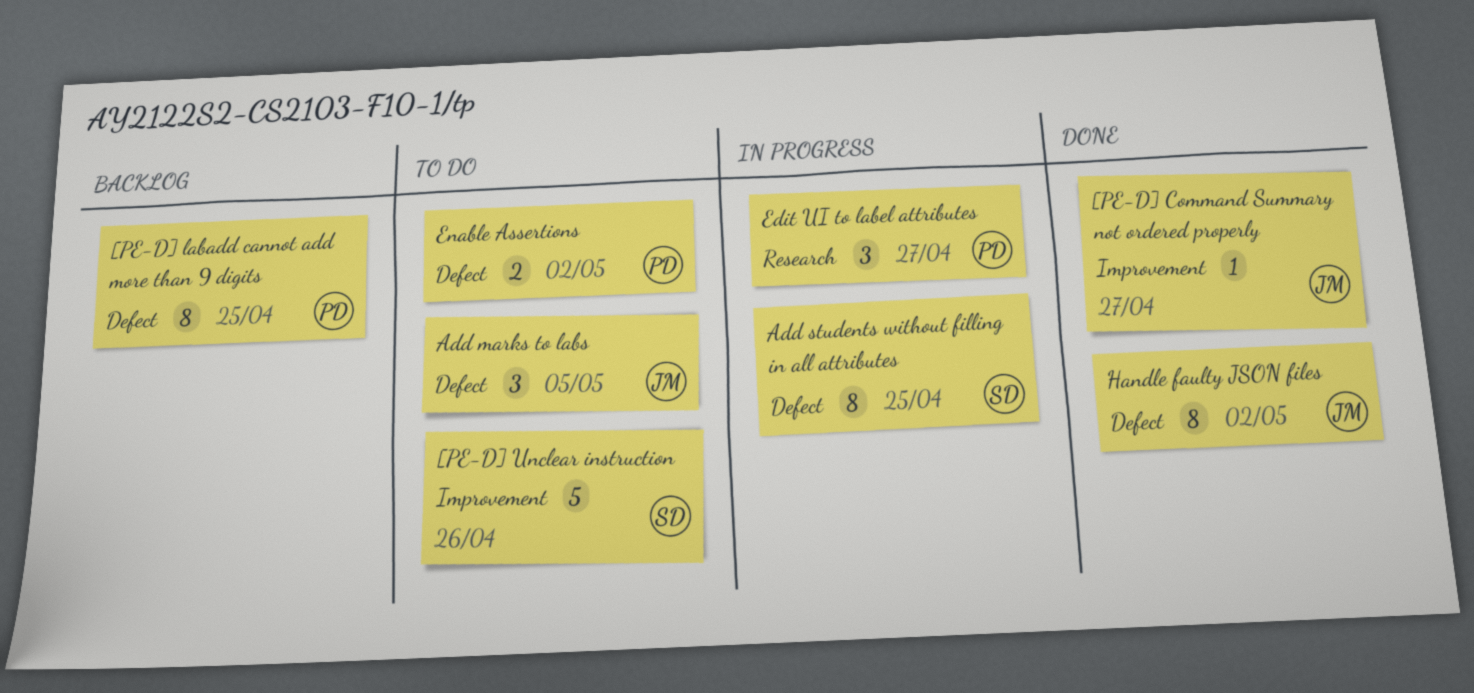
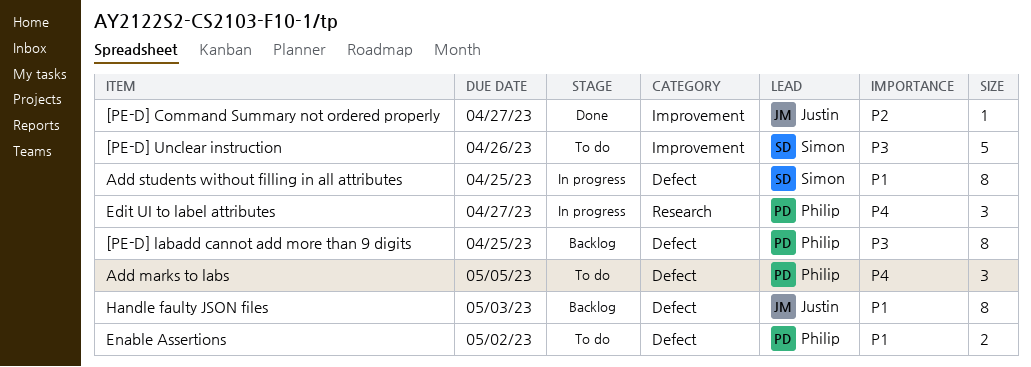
Add marks to labs, owner: Justin -> Philip
Handle faulty JSON files, status: Done -> Backlog
Handle faulty JSON files, due: May 2 -> May 3

